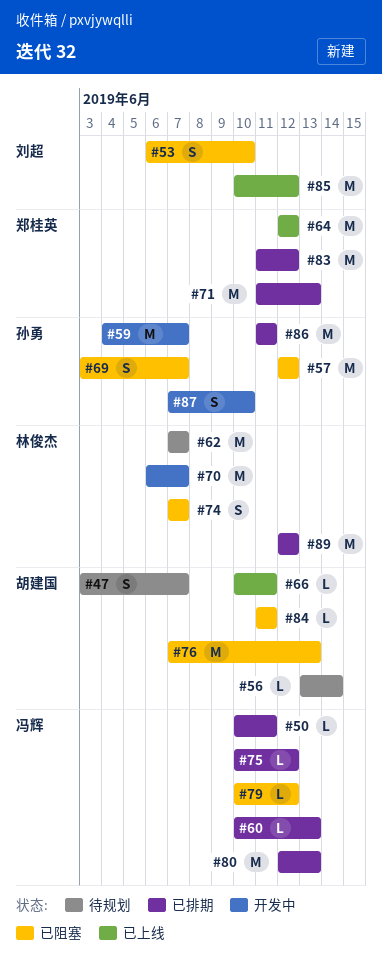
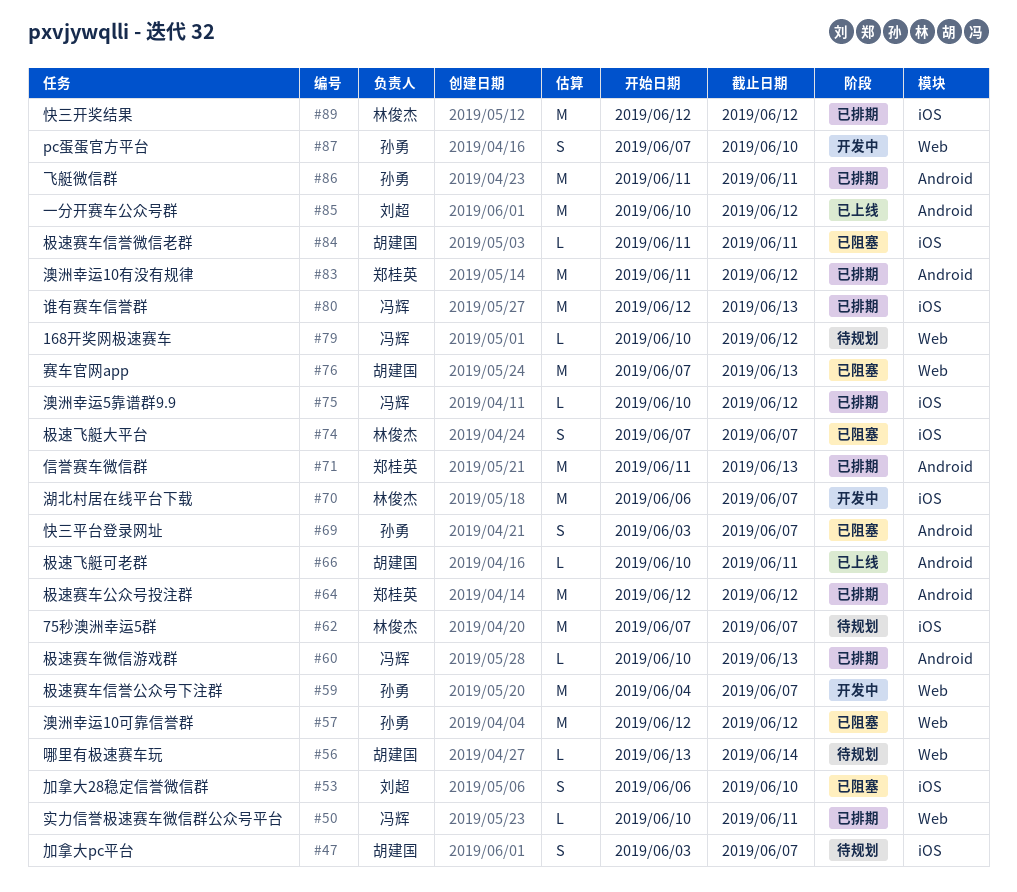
#64, status: 已上线 -> 已排期
#79, status: 已阻塞 -> 待规划

